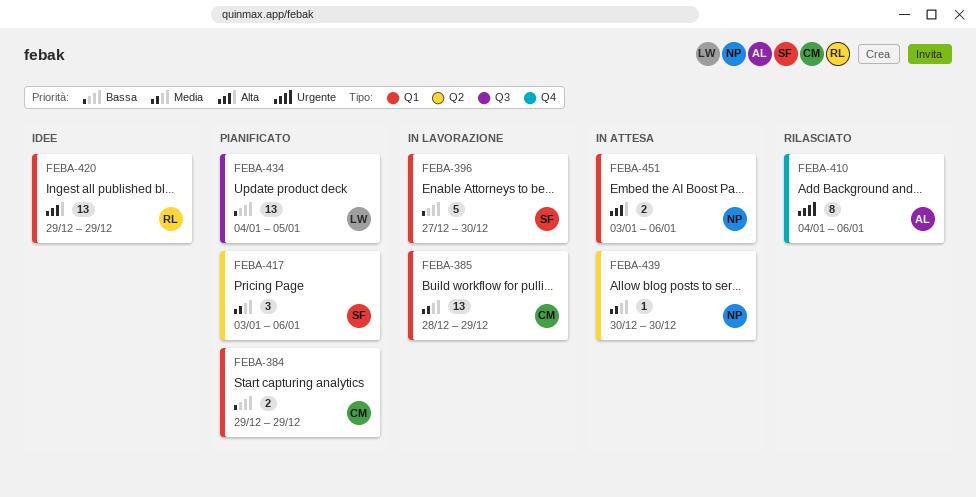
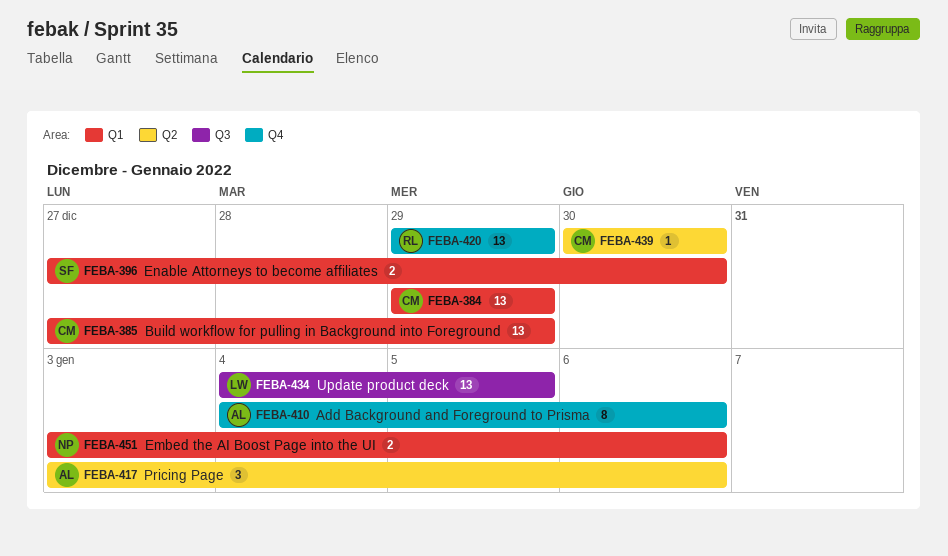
FEBA-384, estimate: 2 -> 13
FEBA-385, start: Dec 28 -> Dec 27
FEBA-396, estimate: 5 -> 2
FEBA-417, owner: SF -> AL
FEBA-420, label: Q1 -> Q4
FEBA-439, owner: NP -> CM

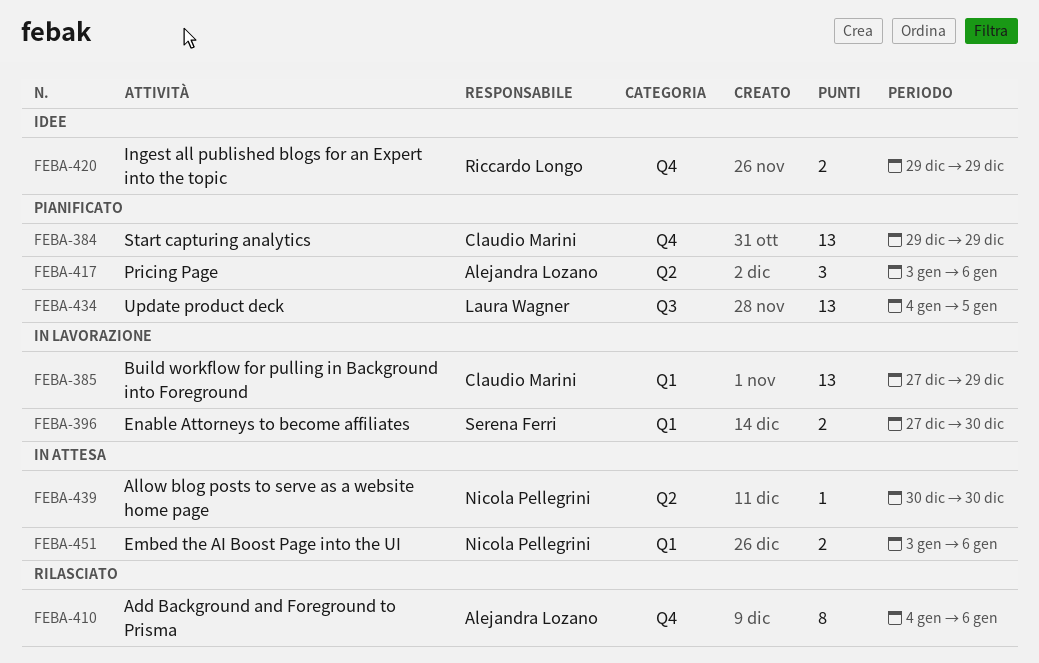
FEBA-384, label: Q1 -> Q4
FEBA-420, estimate: 13 -> 2
FEBA-439, owner: Claudio Marini -> Nicola Pellegrini

